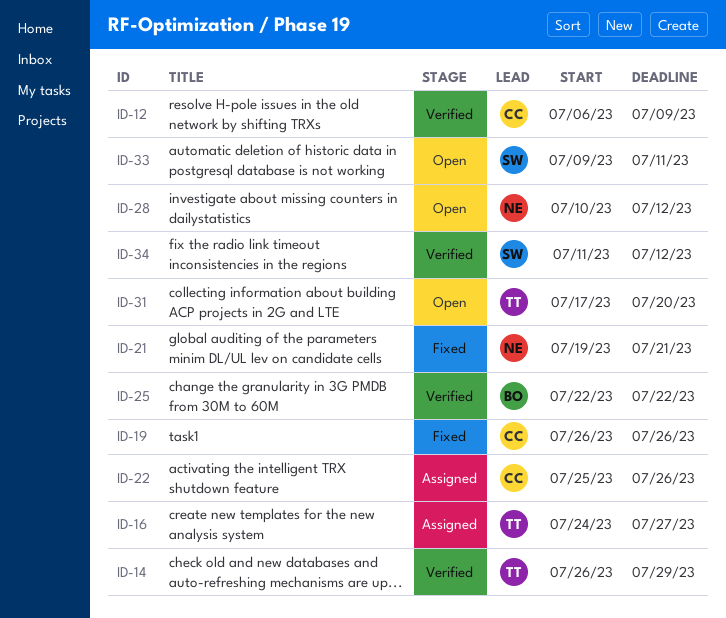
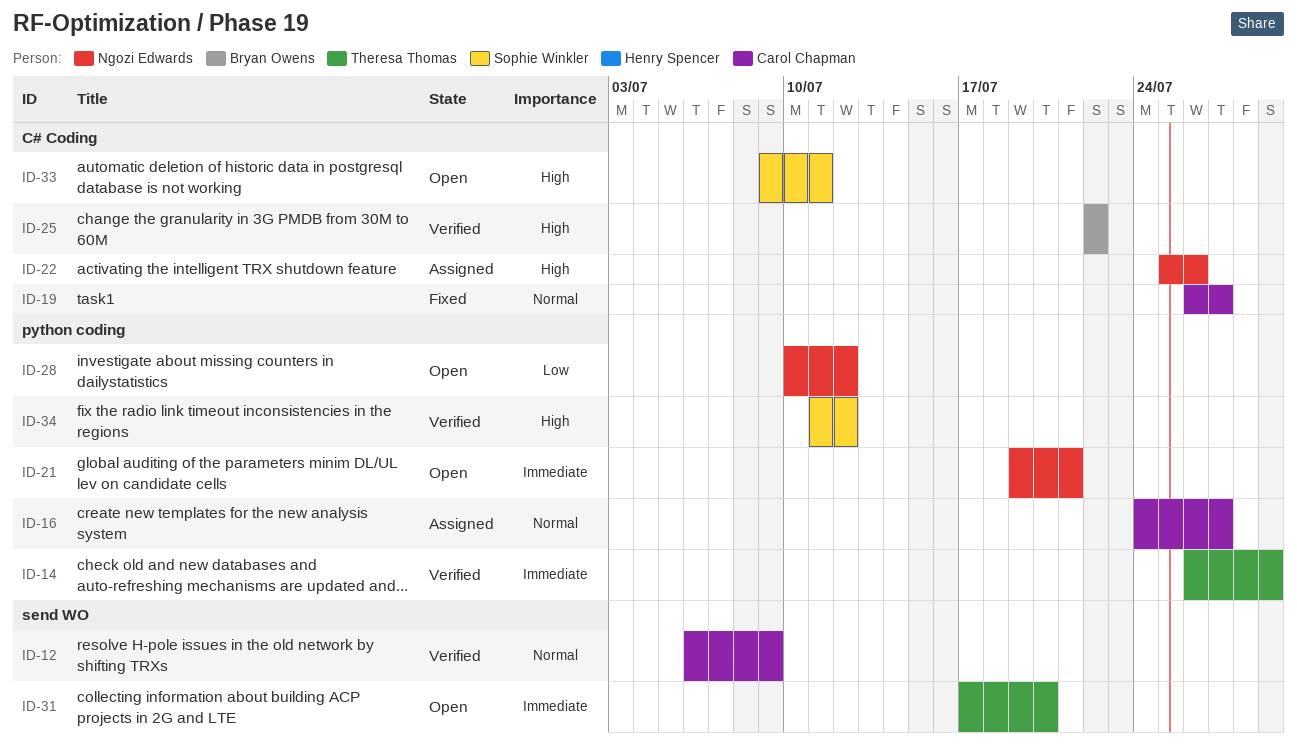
ID-16, owner: Theresa Thomas -> Carol Chapman
ID-19, due: Jul 26 -> Jul 27
ID-21, status: Fixed -> Open
ID-22, owner: Carol Chapman -> Ngozi Edwards

